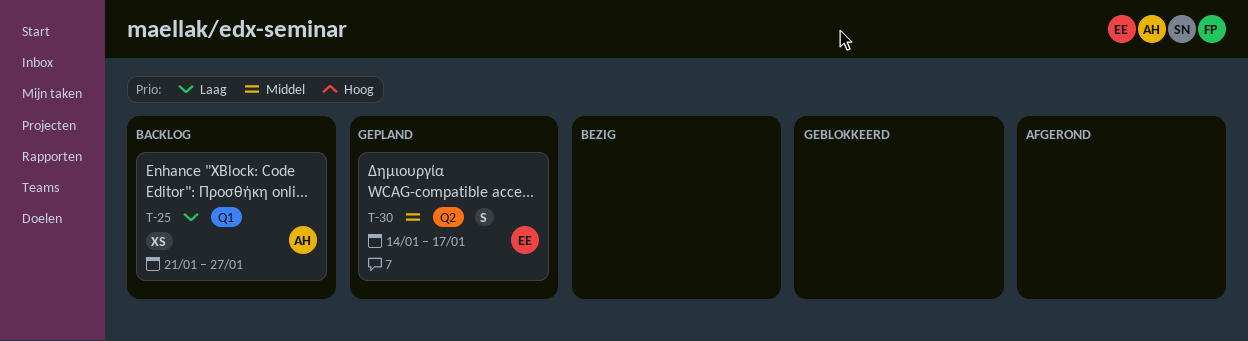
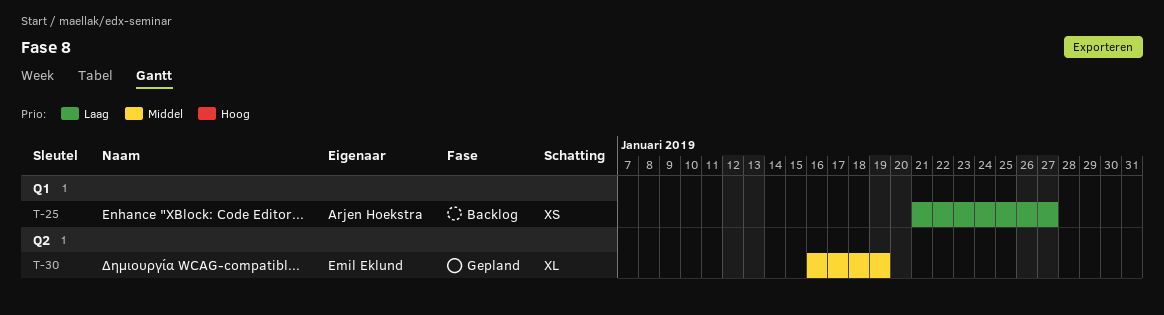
T-30, estimate: S -> XL
T-30, start: Jan 14 -> Jan 16
T-30, due: Jan 17 -> Jan 19

